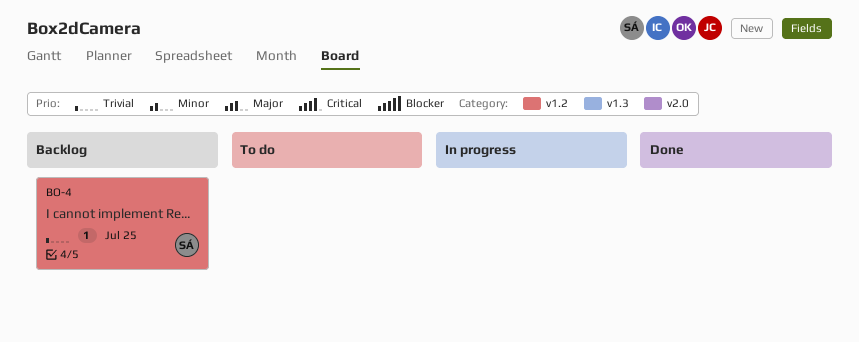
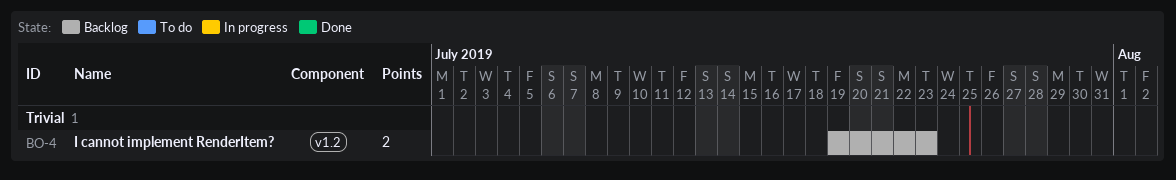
BO-4, estimate: 1 -> 2
BO-4, due: Jul 25 -> Jul 23

